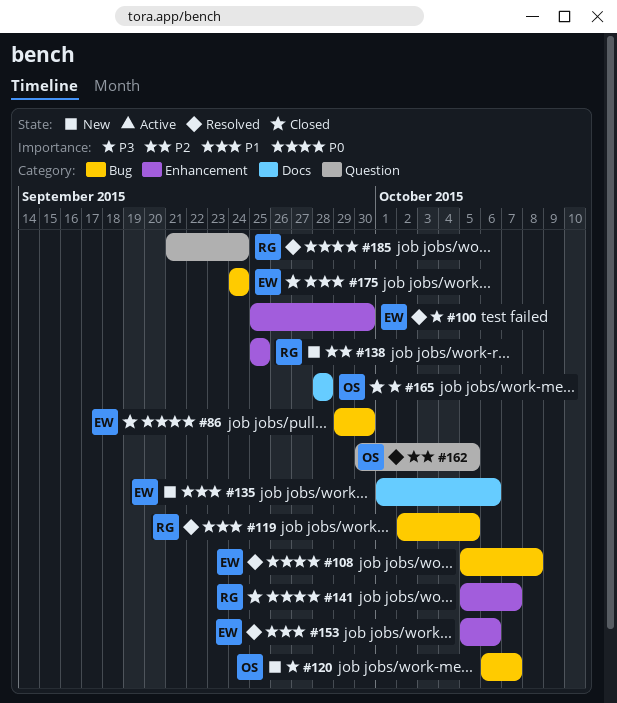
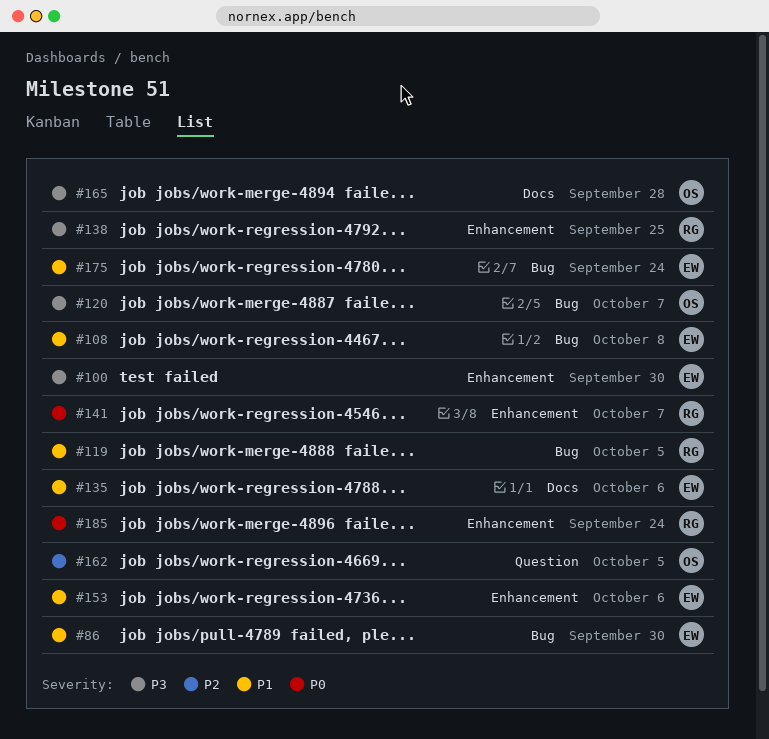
#86, priority: P0 -> P1
#108, priority: P0 -> P1
#138, priority: P2 -> P3
#185, label: Question -> Enhancement

